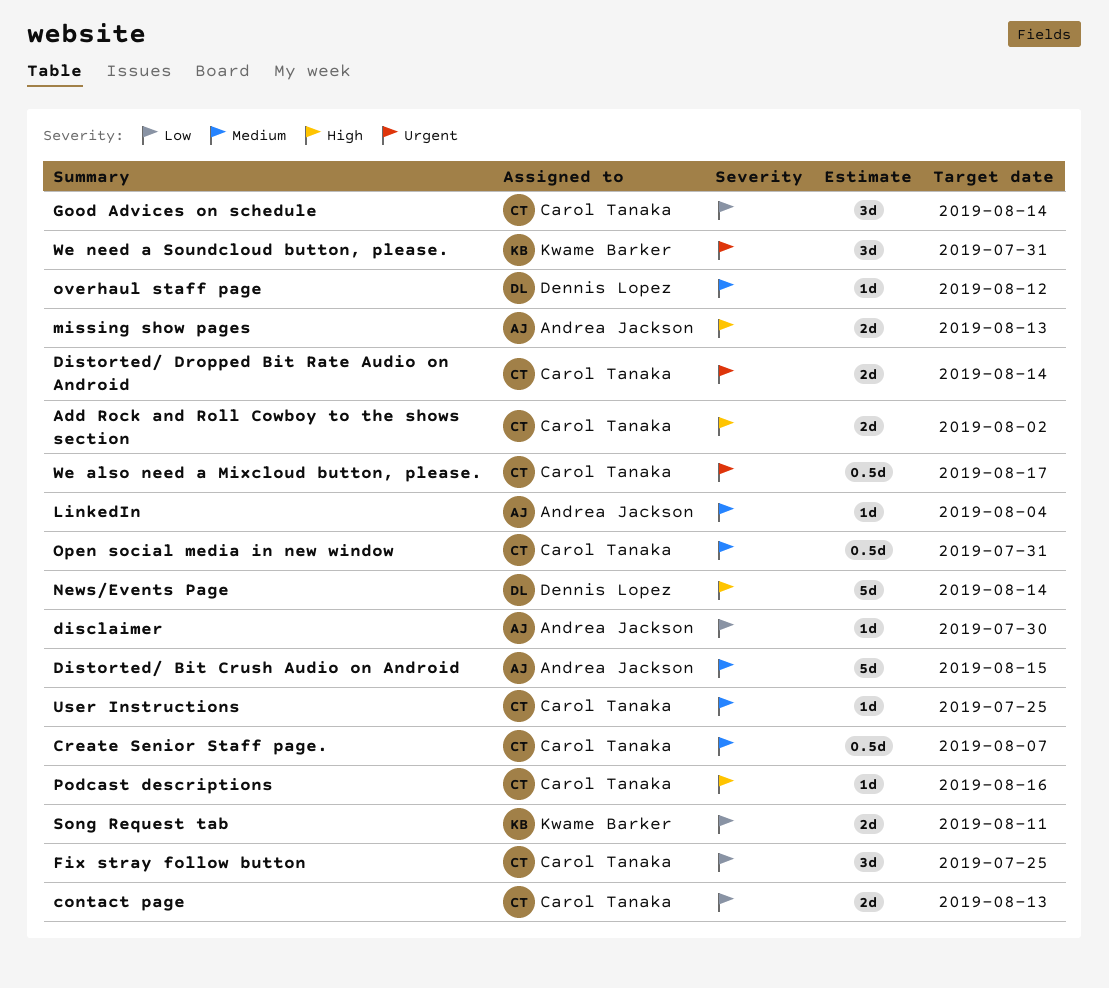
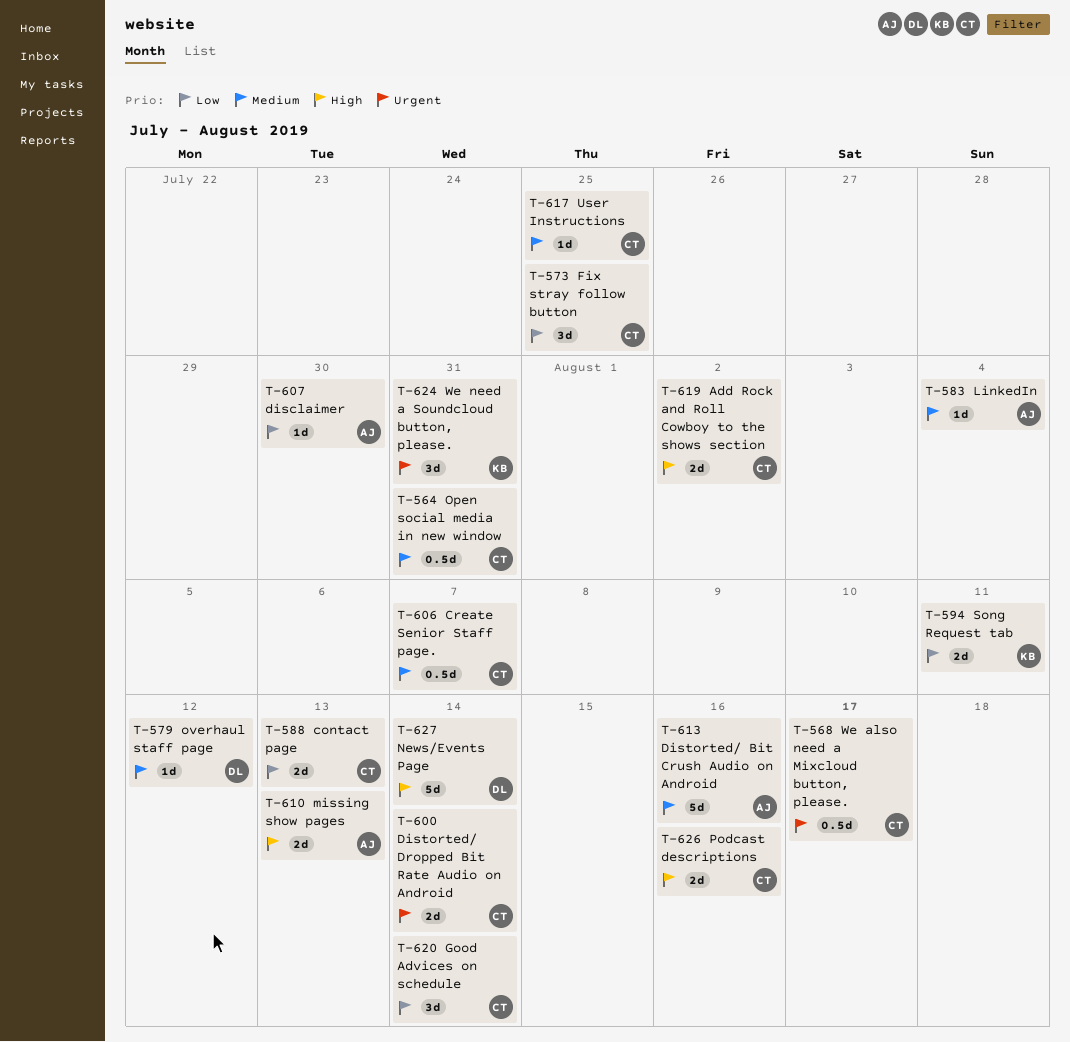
Distorted/ Bit Crush Audio on Android, due: Aug 15 -> Aug 16
Podcast descriptions, estimate: 1d -> 2d

